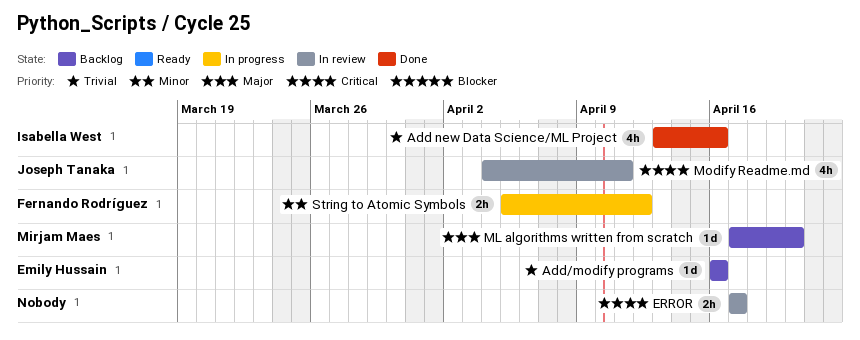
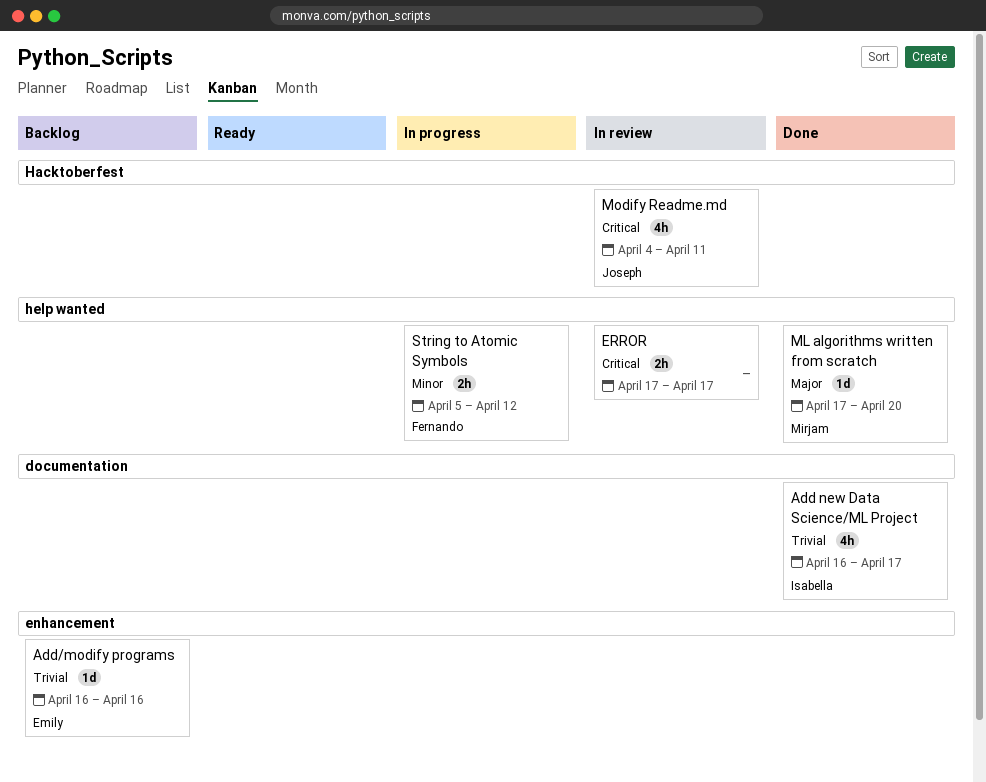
Add new Data Science/ML Project, start: Apr 13 -> Apr 16
Add new Data Science/ML Project, due: Apr 16 -> Apr 17
ML algorithms written from scratch, status: Backlog -> Done

